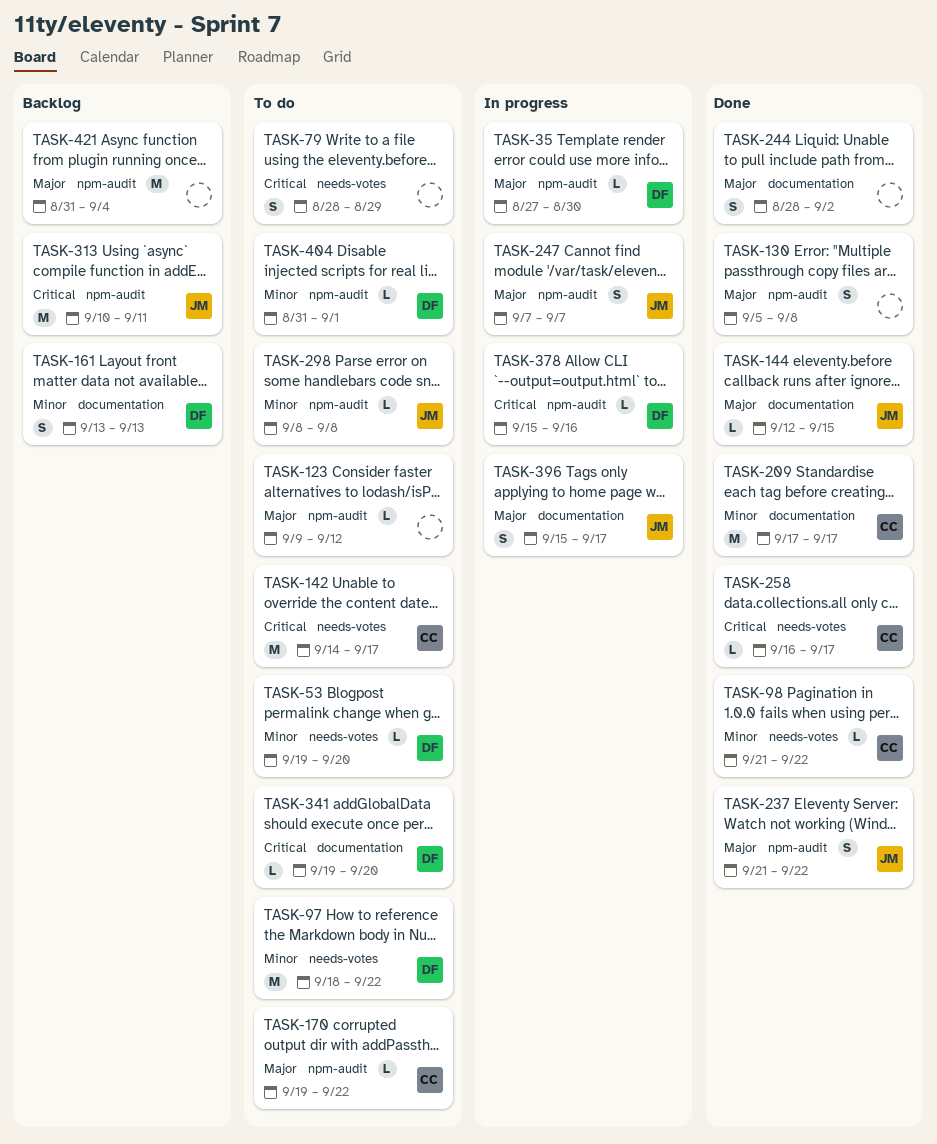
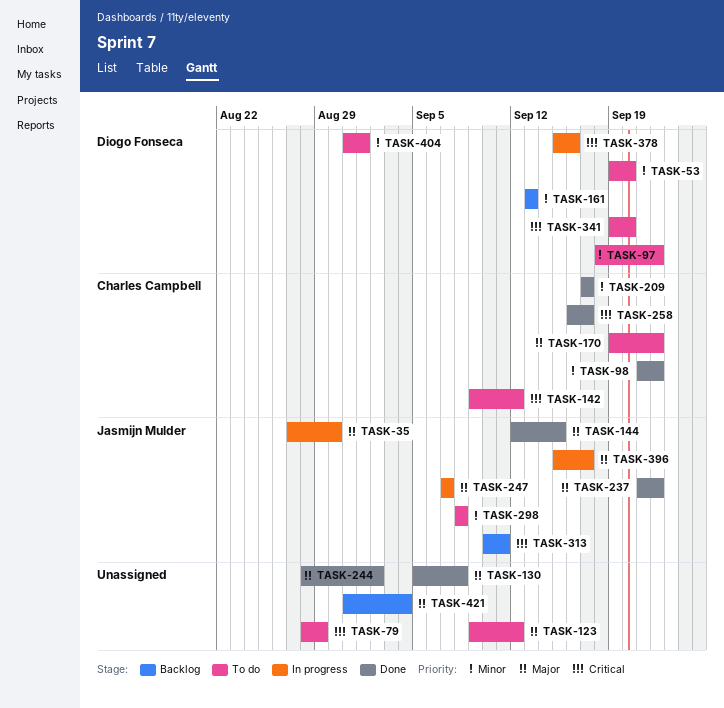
TASK-35, owner: Diogo Fonseca -> Jasmijn Mulder
TASK-142, start: Sep 14 -> Sep 9
TASK-142, due: Sep 17 -> Sep 12

